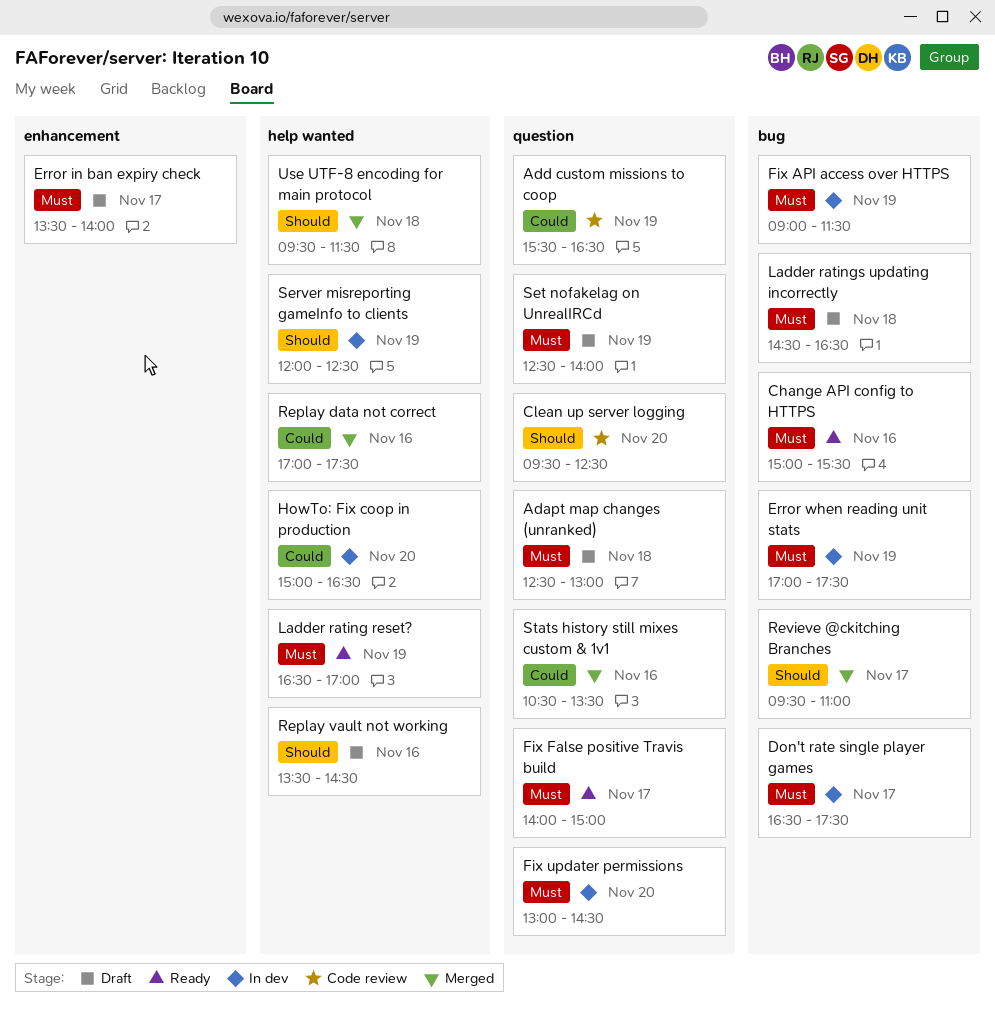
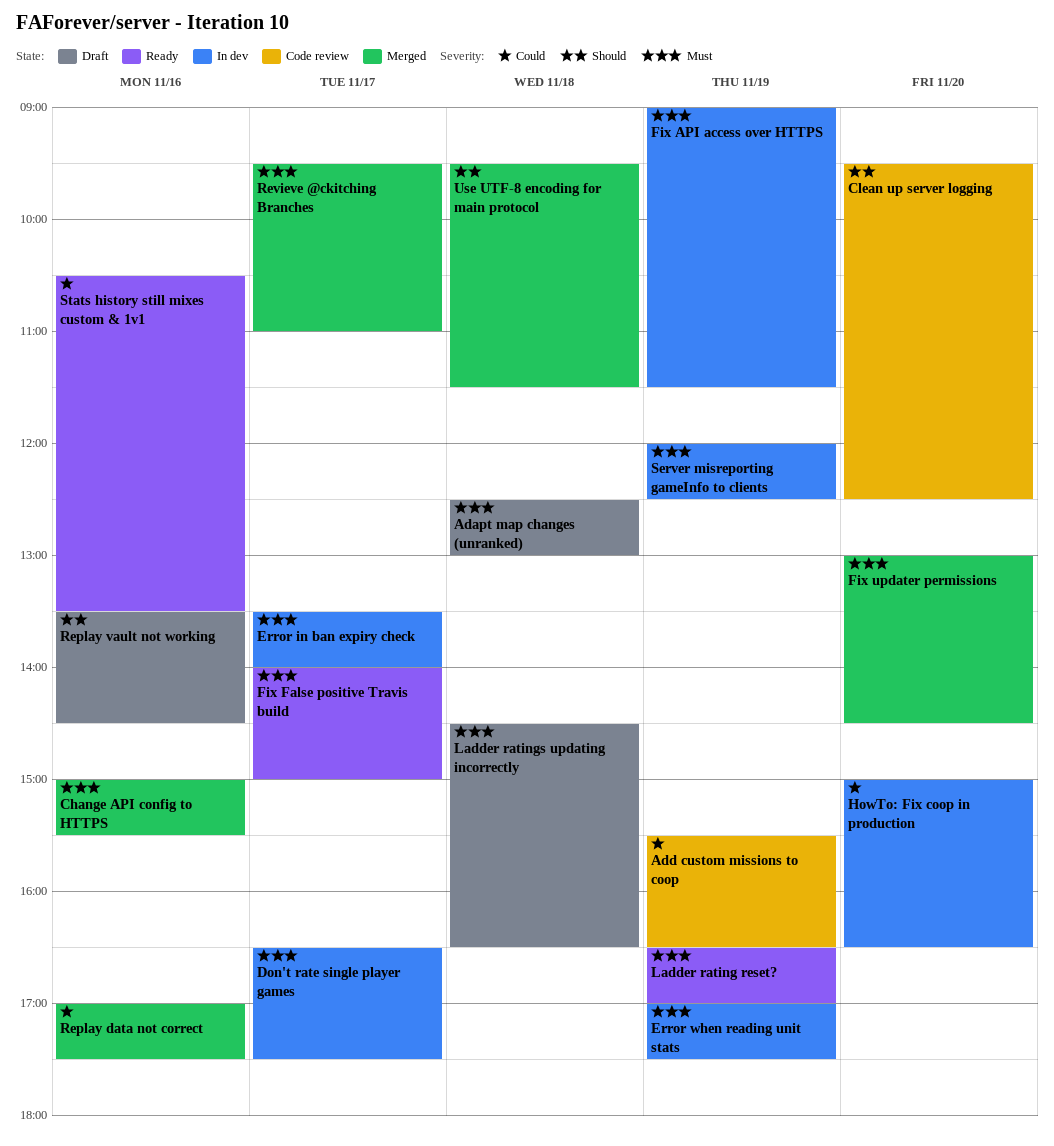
Change API config to HTTPS, status: Ready -> Merged
Error in ban expiry check, status: Draft -> In dev
Fix updater permissions, status: In dev -> Merged
Revieve @ckitching Branches, priority: Should -> Must
Server misreporting gameInfo to clients, priority: Should -> Must
Set nofakelag on UnrealIRCd: present -> none
Stats history still mixes custom & 1v1, status: Merged -> Ready

